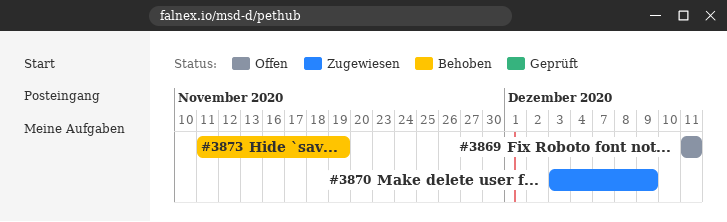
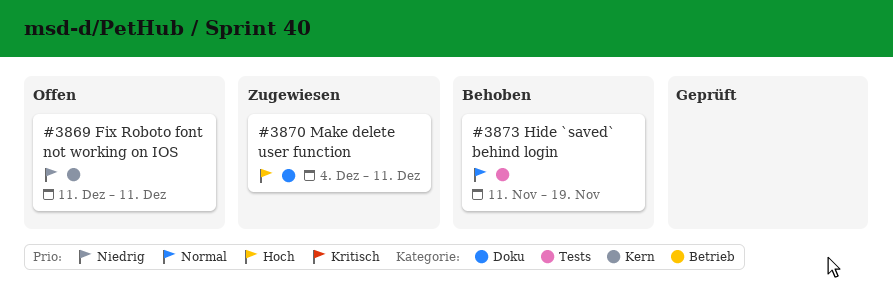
#3870, start: Dec 3 -> Dec 4
#3870, due: Dec 9 -> Dec 11

